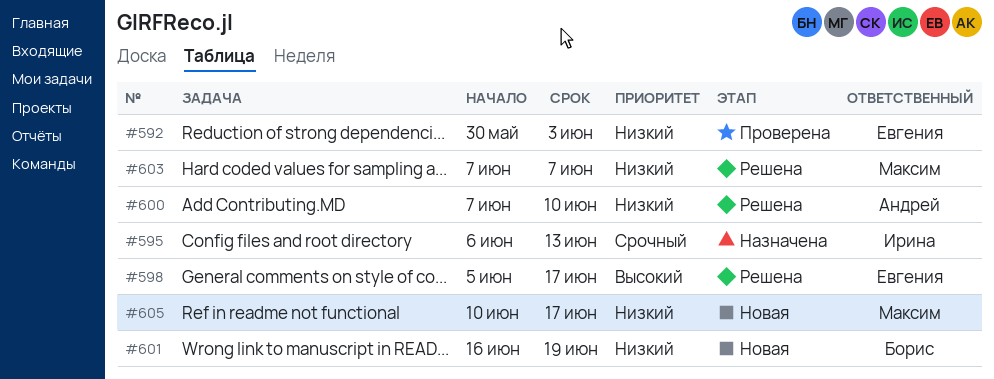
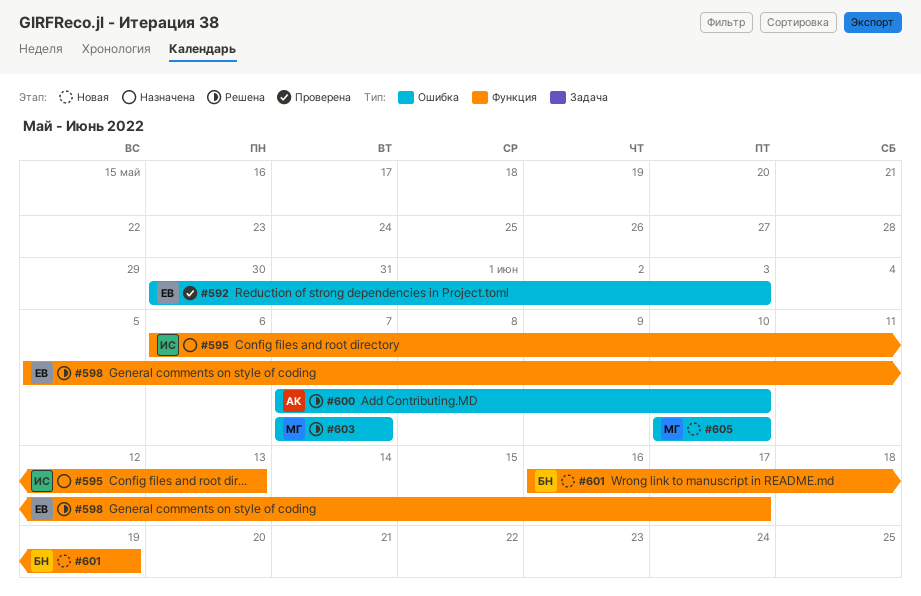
#605, due: Jun 17 -> Jun 10

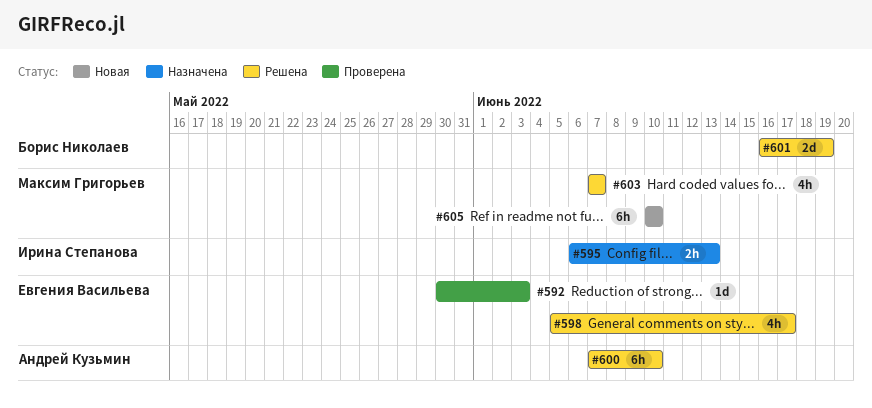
#601, status: Новая -> Решена

